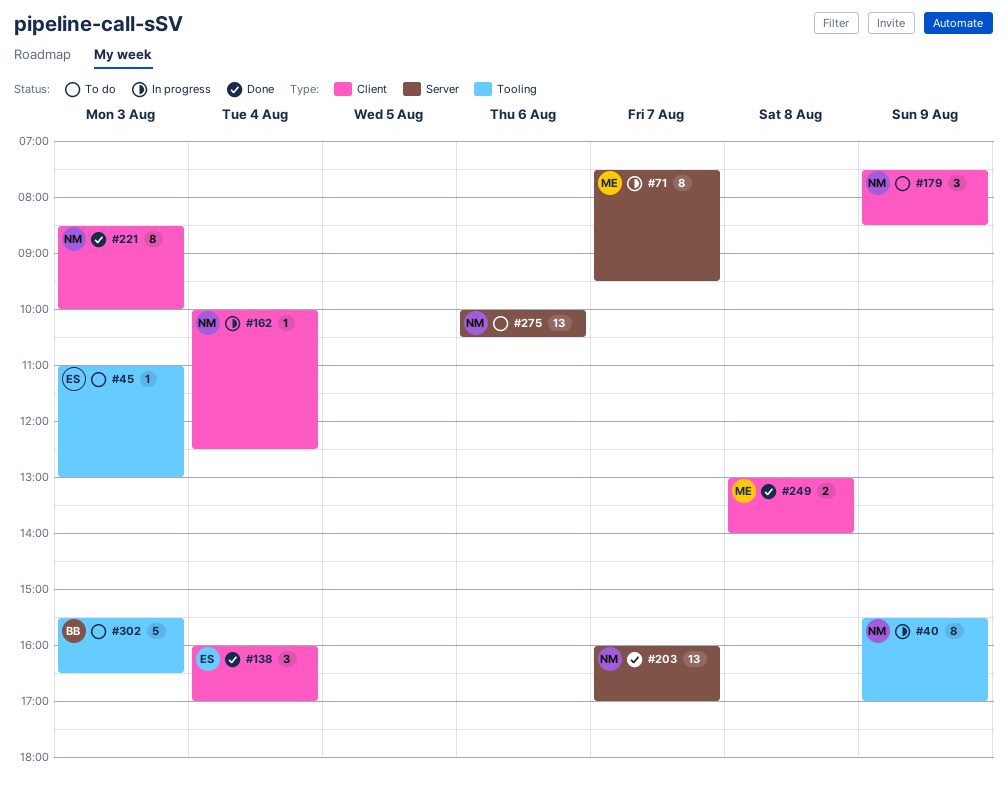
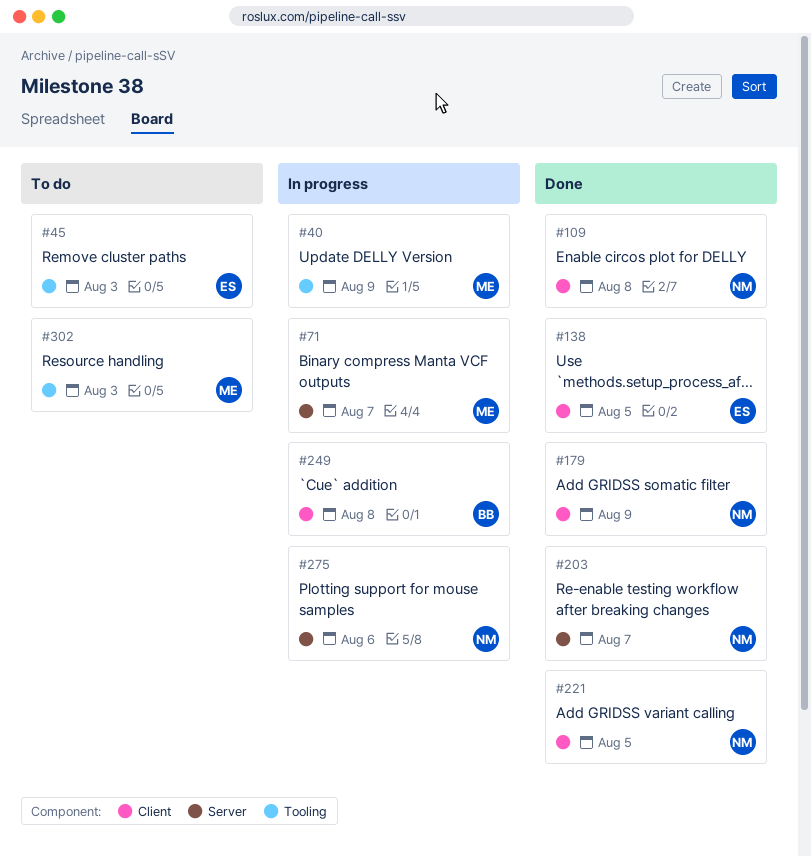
#40, owner: NM -> ME
#109: none -> present
#138, day: Aug 4 -> Aug 5
#162: present -> none
#179, status: To do -> Done
#221, day: Aug 3 -> Aug 5
#249, status: Done -> In progress
#249, owner: ME -> BB
#275, status: To do -> In progress
#302, owner: BB -> ME

